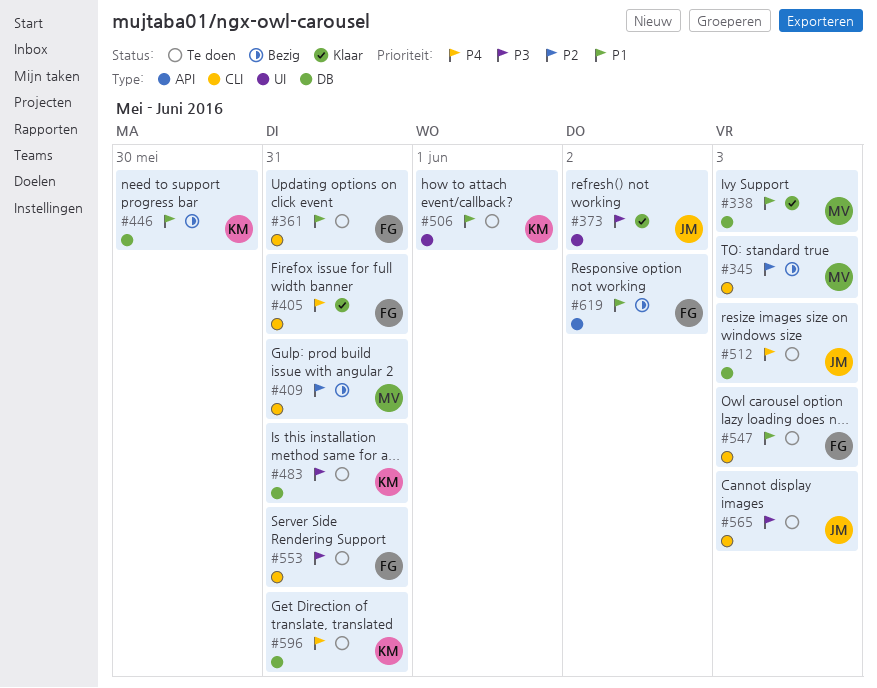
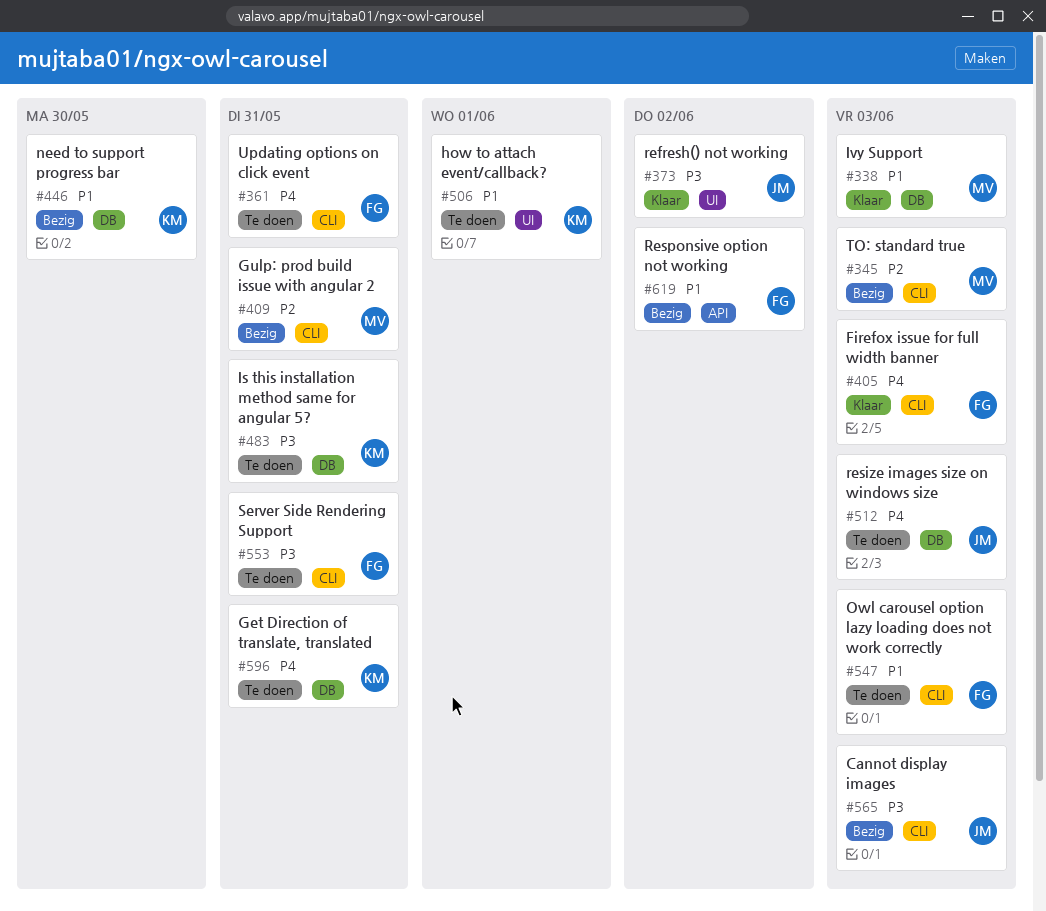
#361, priority: P1 -> P4
#405, due: May 31 -> Jun 3
#565, status: Te doen -> Bezig

